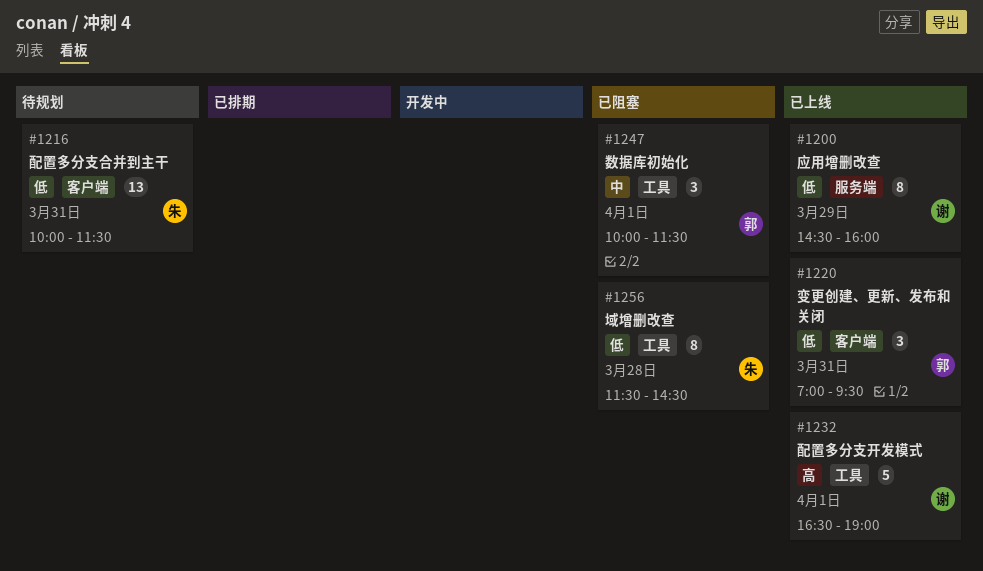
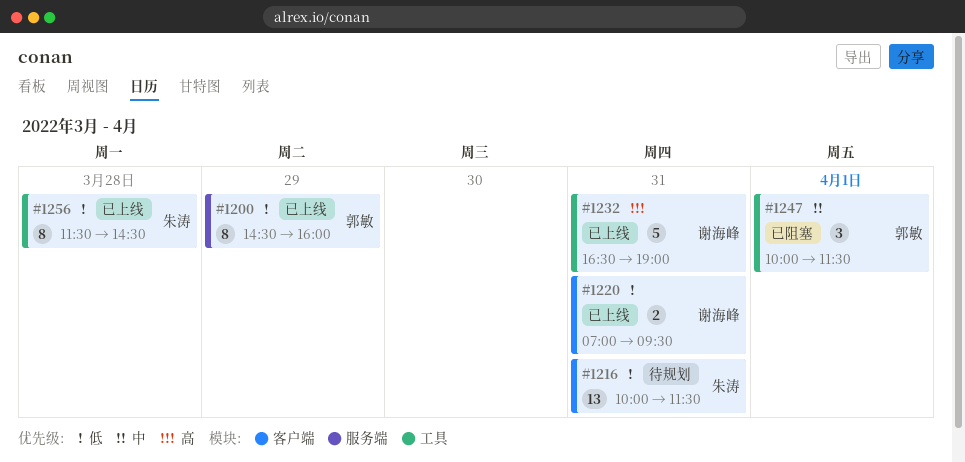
#1200, owner: 谢海峰 -> 郭敏
#1220, owner: 郭敏 -> 谢海峰
#1220, estimate: 3 -> 2
#1232, day: Apr 1 -> Mar 31
#1256, status: 已阻塞 -> 已上线

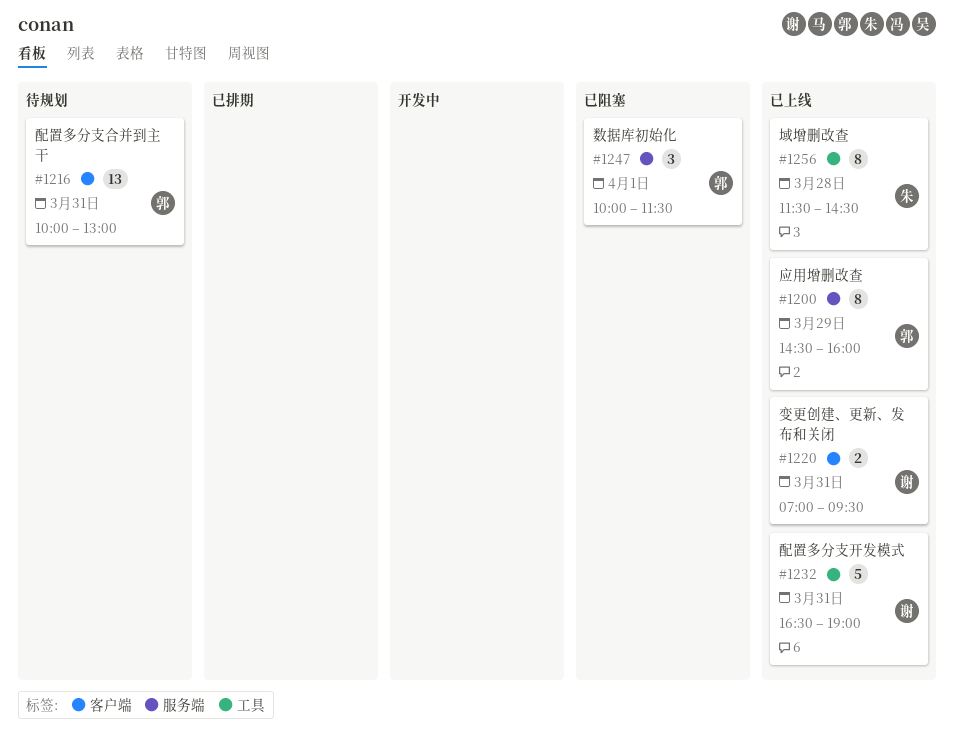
#1216, owner: 朱涛 -> 郭敏
#1216, ends: 11:30 -> 13:00
#1247, label: 工具 -> 服务端

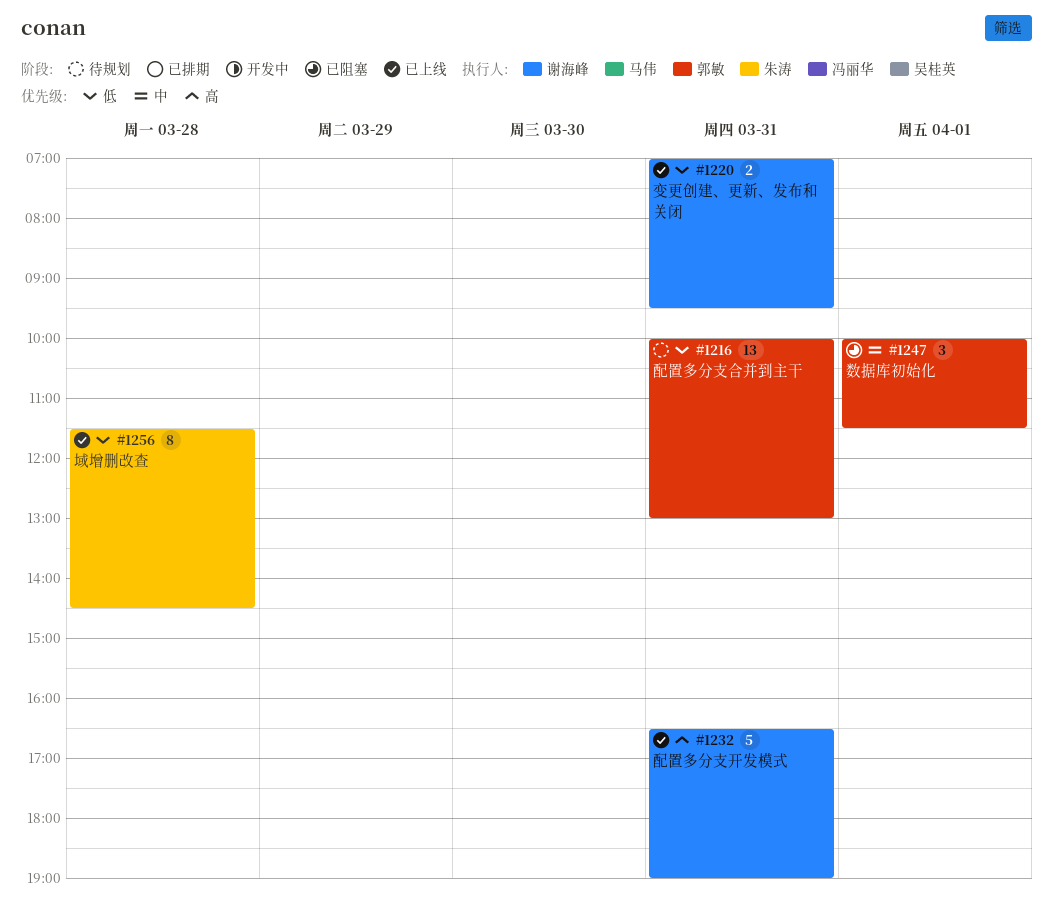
#1200: present -> none

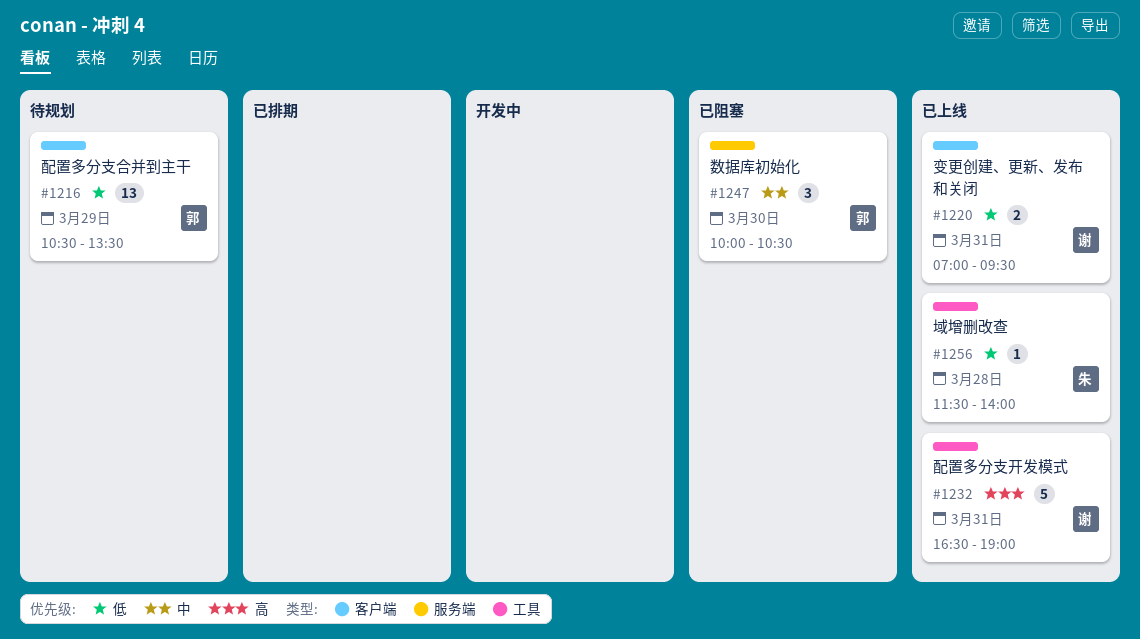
#1216, day: Mar 31 -> Mar 29
#1216, begins: 10:00 -> 10:30
#1216, ends: 13:00 -> 13:30
#1247, day: Apr 1 -> Mar 30
#1247, ends: 11:30 -> 10:30
#1256, estimate: 8 -> 1
#1256, ends: 14:30 -> 14:00

